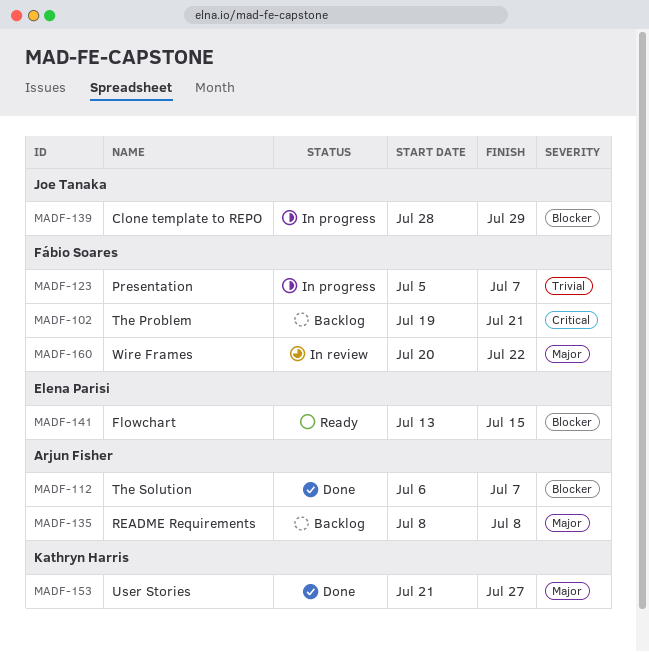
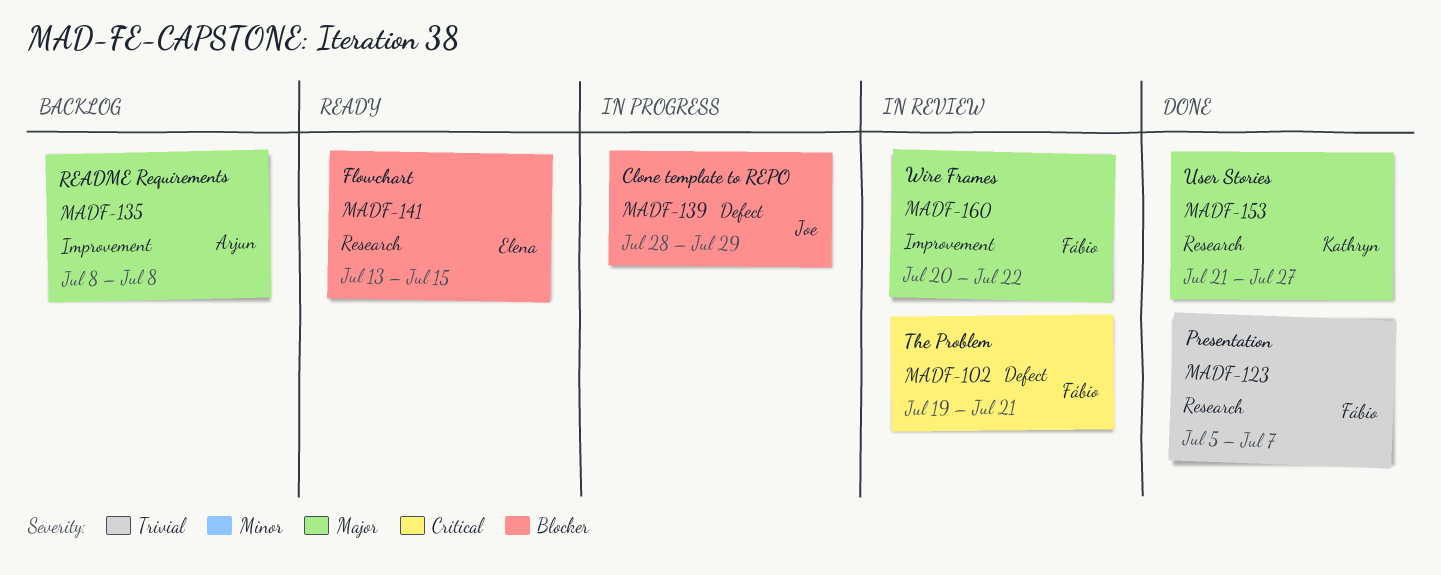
MADF-102, status: Backlog -> In review
MADF-112: present -> none
MADF-123, status: In progress -> Done

